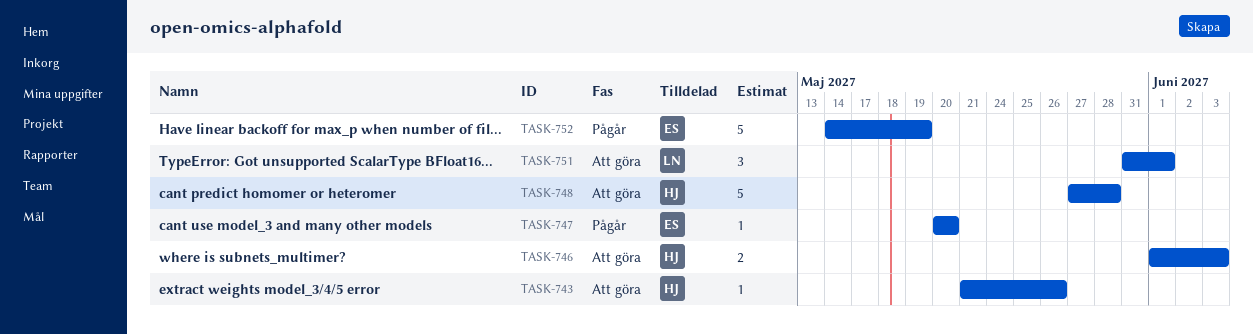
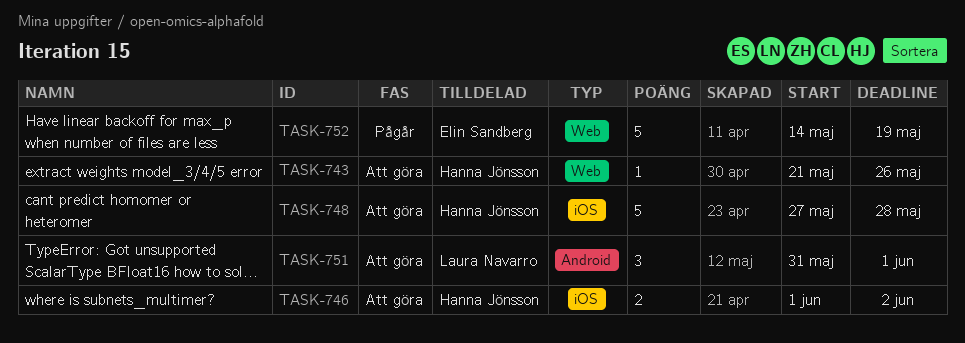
TASK-746, due: Jun 3 -> Jun 2
TASK-747: present -> none

